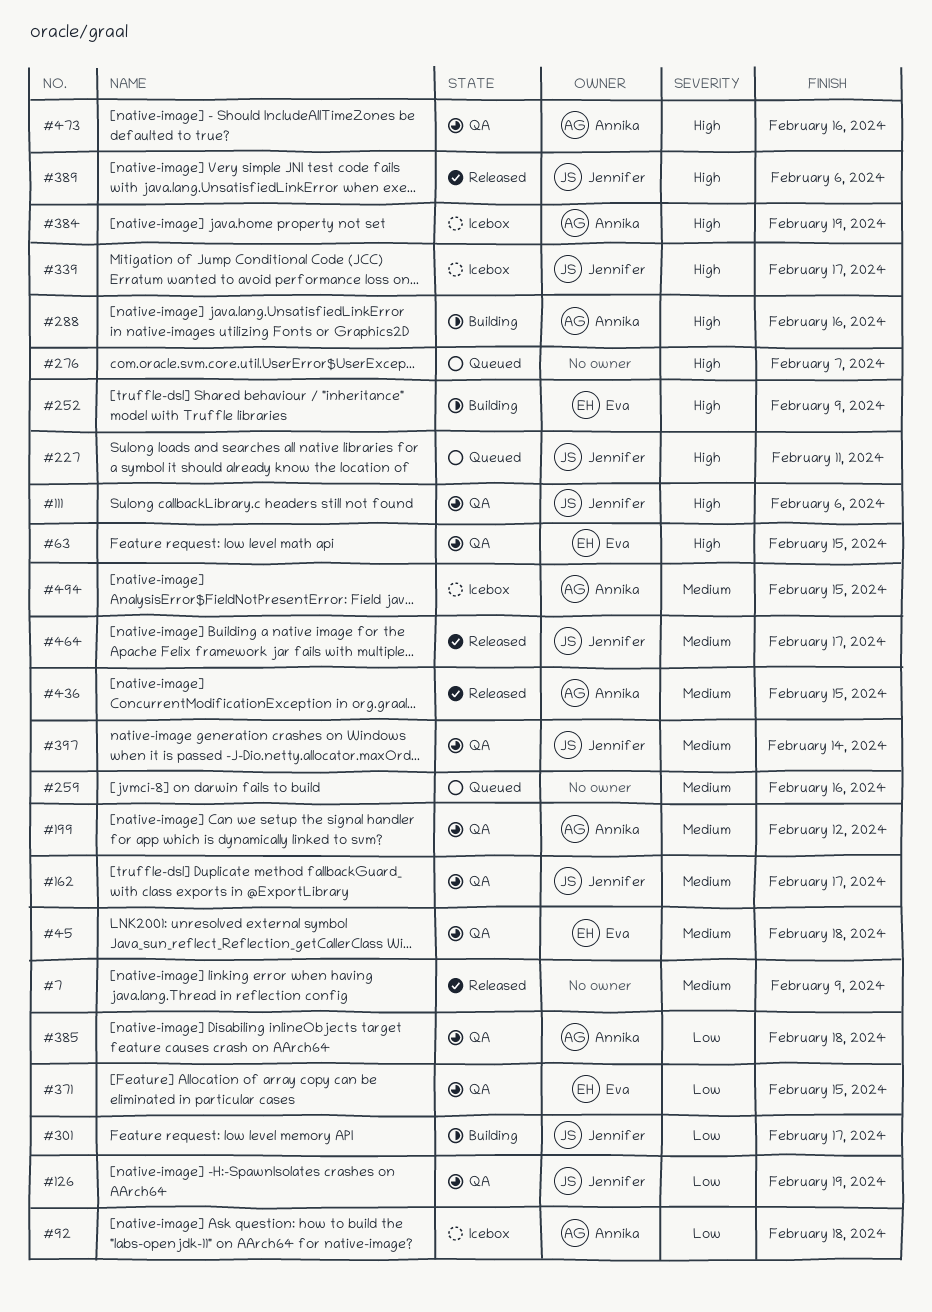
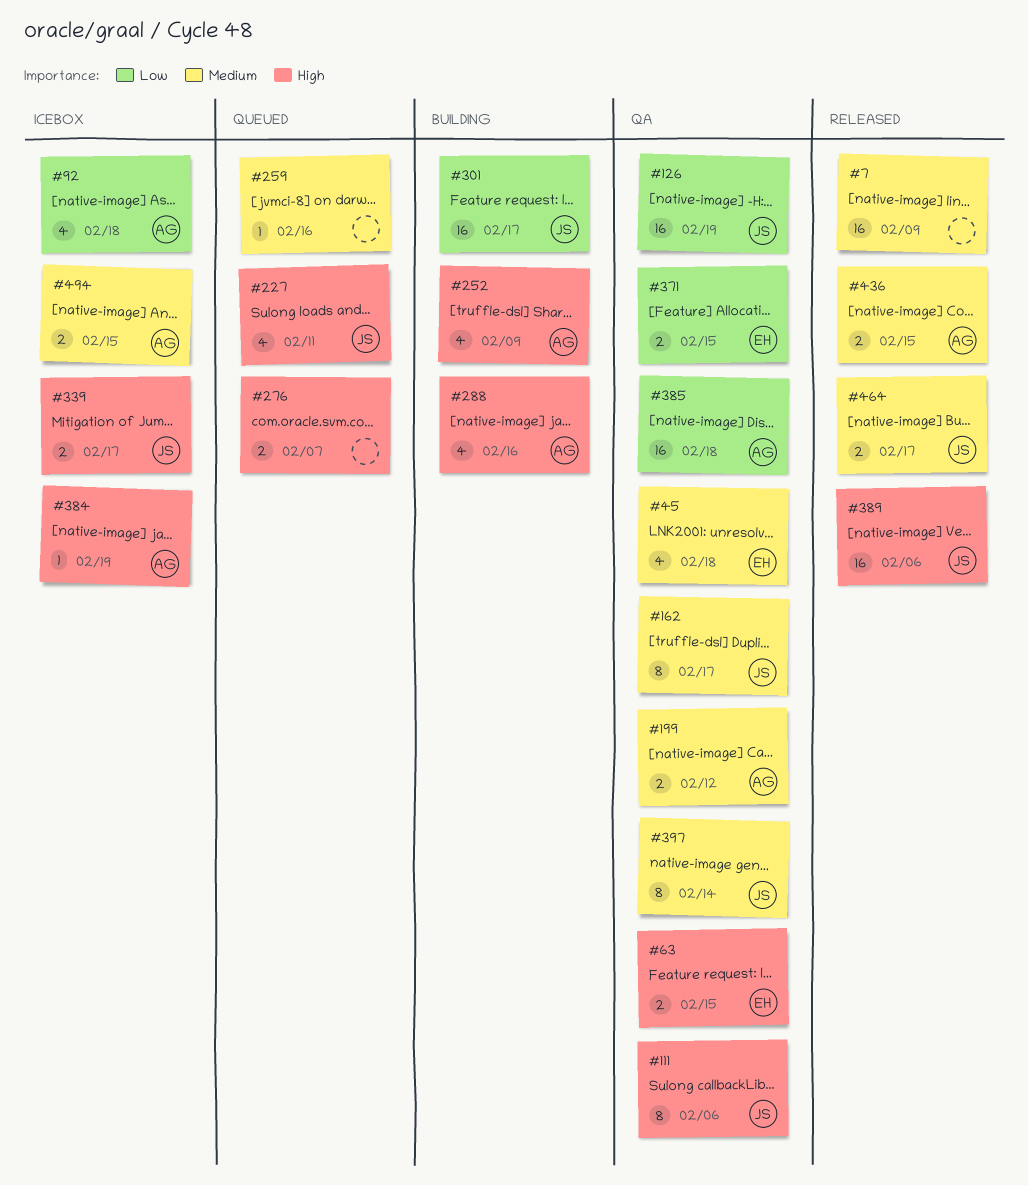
#252, owner: Eva -> Annika
#473: present -> none

